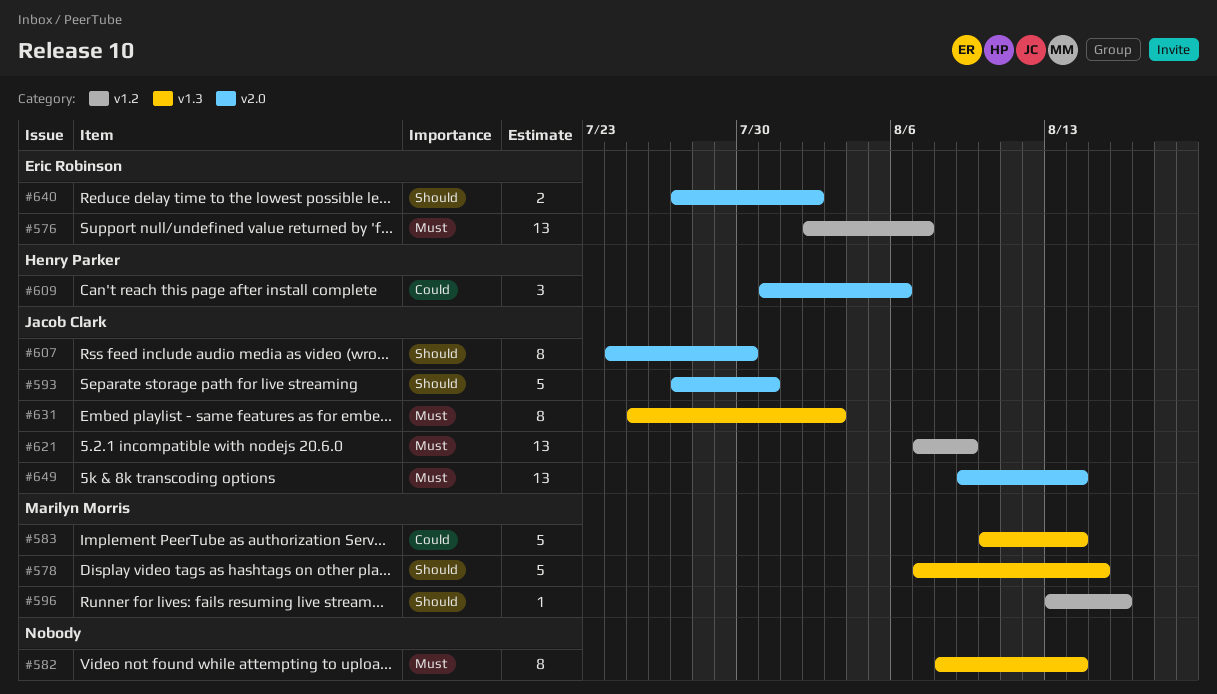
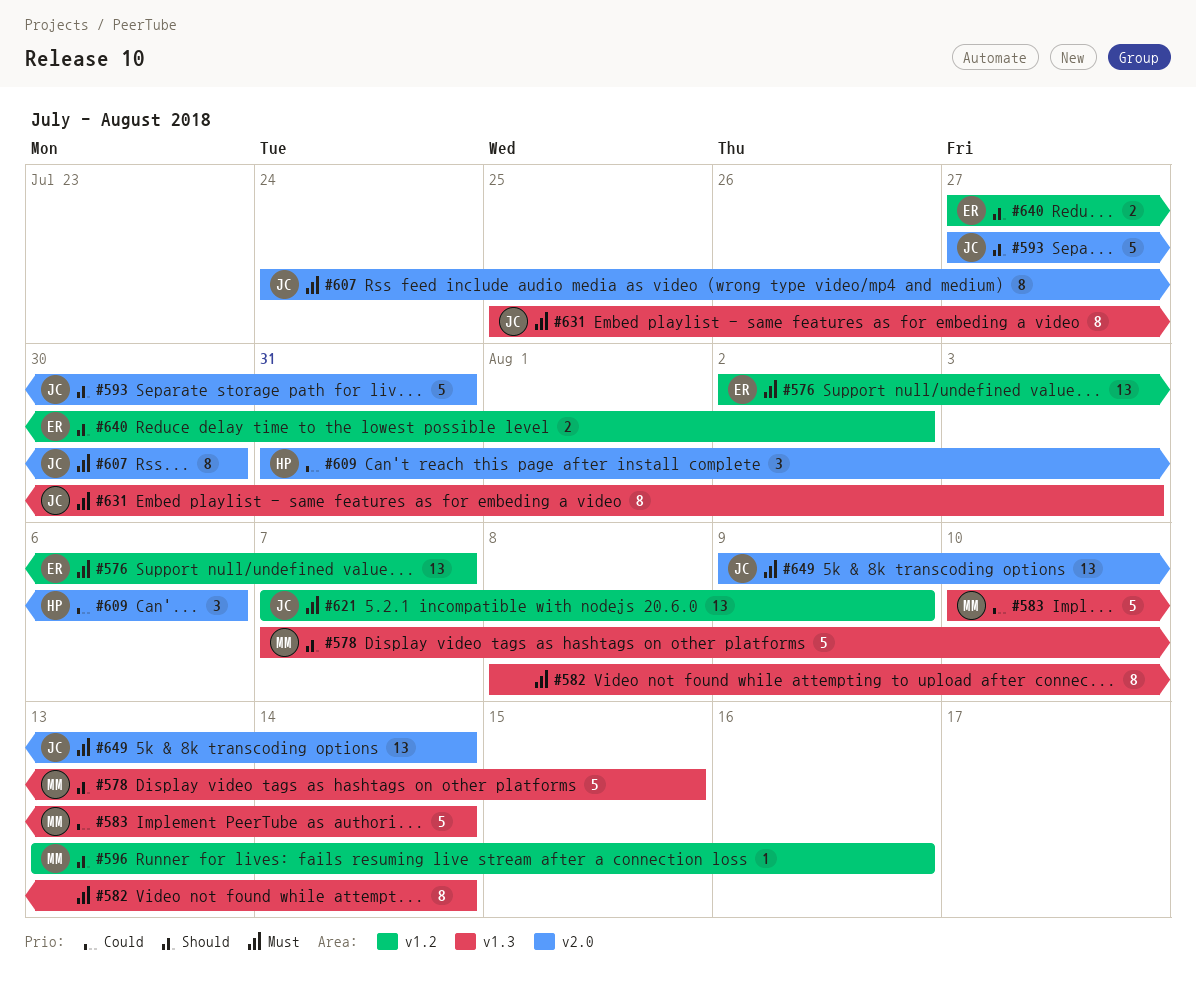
#607, priority: Should -> Must
#640, label: v2.0 -> v1.2

